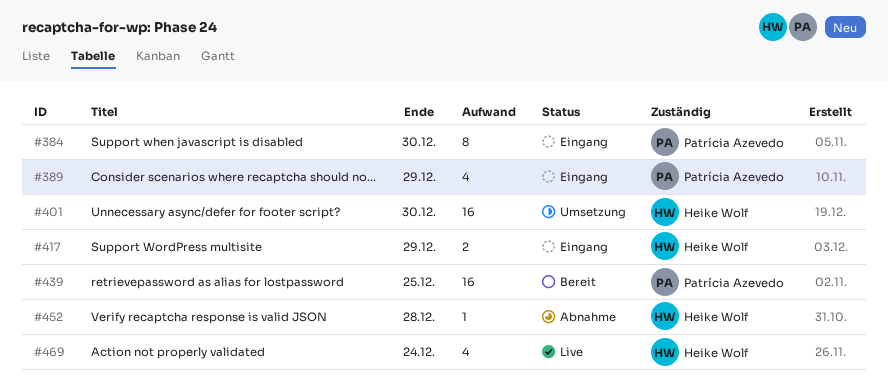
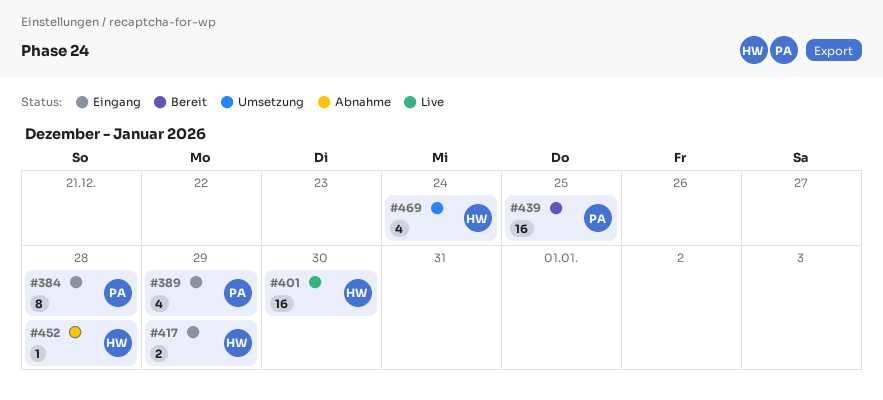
#384, due: Dec 30 -> Dec 28
#401, status: Umsetzung -> Live
#469, status: Live -> Umsetzung

